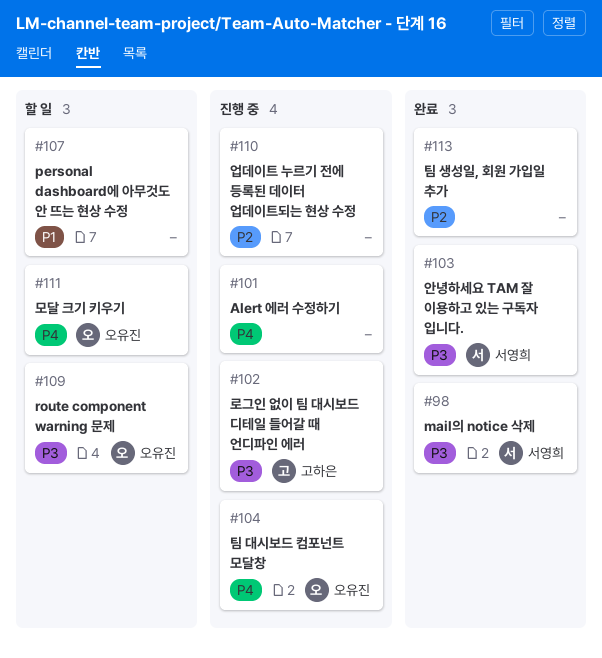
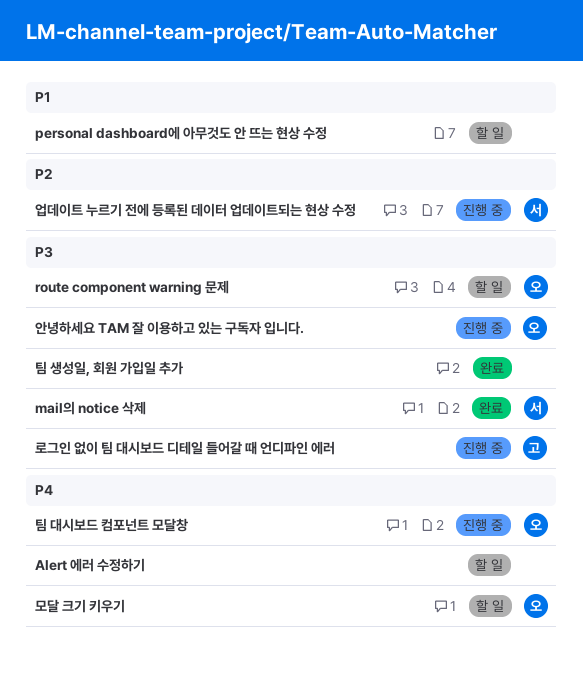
Alert 에러 수정하기, status: 진행 중 -> 할 일
안녕하세요 TAM 잘 이용하고 있는 구독자 입니다., status: 완료 -> 진행 중
안녕하세요 TAM 잘 이용하고 있는 구독자 입니다., owner: 서영희 -> 오유진
업데이트 누르기 전에 등록된 데이터 업데이트되는 현상 수정, owner: none -> 서영희
팀 생성일, 회원 가입일 추가, priority: P2 -> P3

